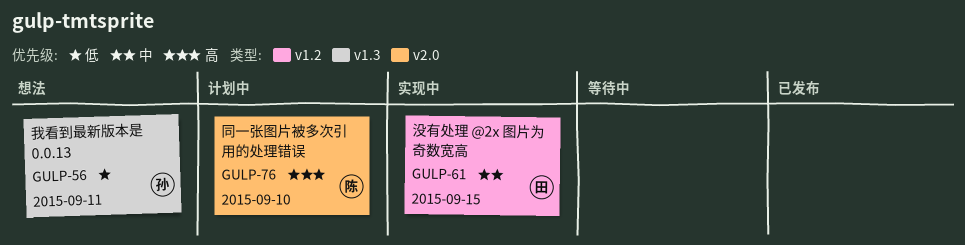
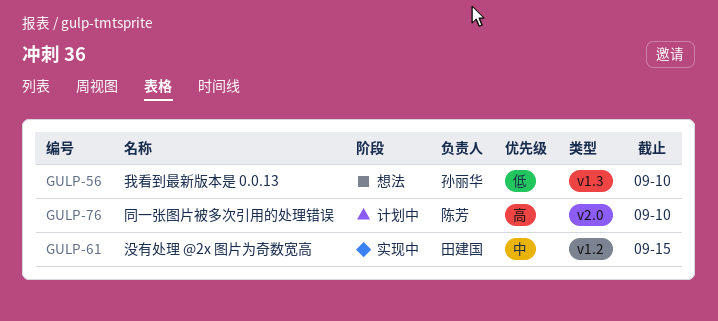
GULP-56, due: Sep 11 -> Sep 10

